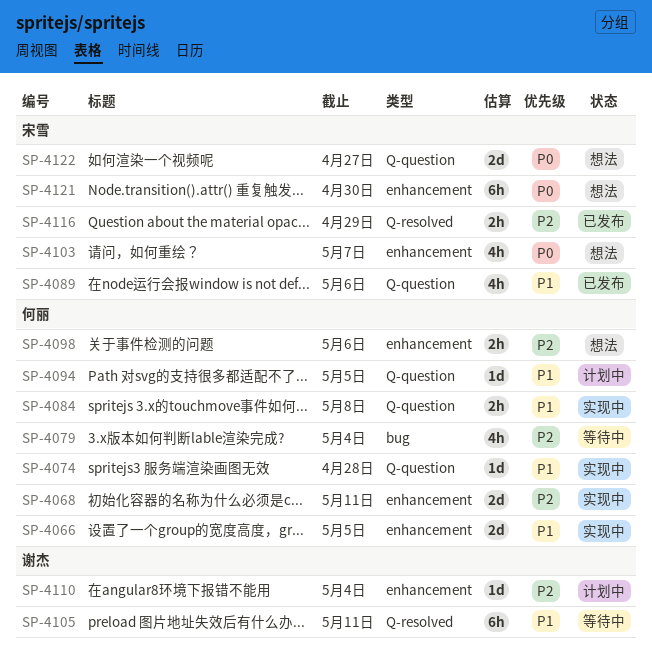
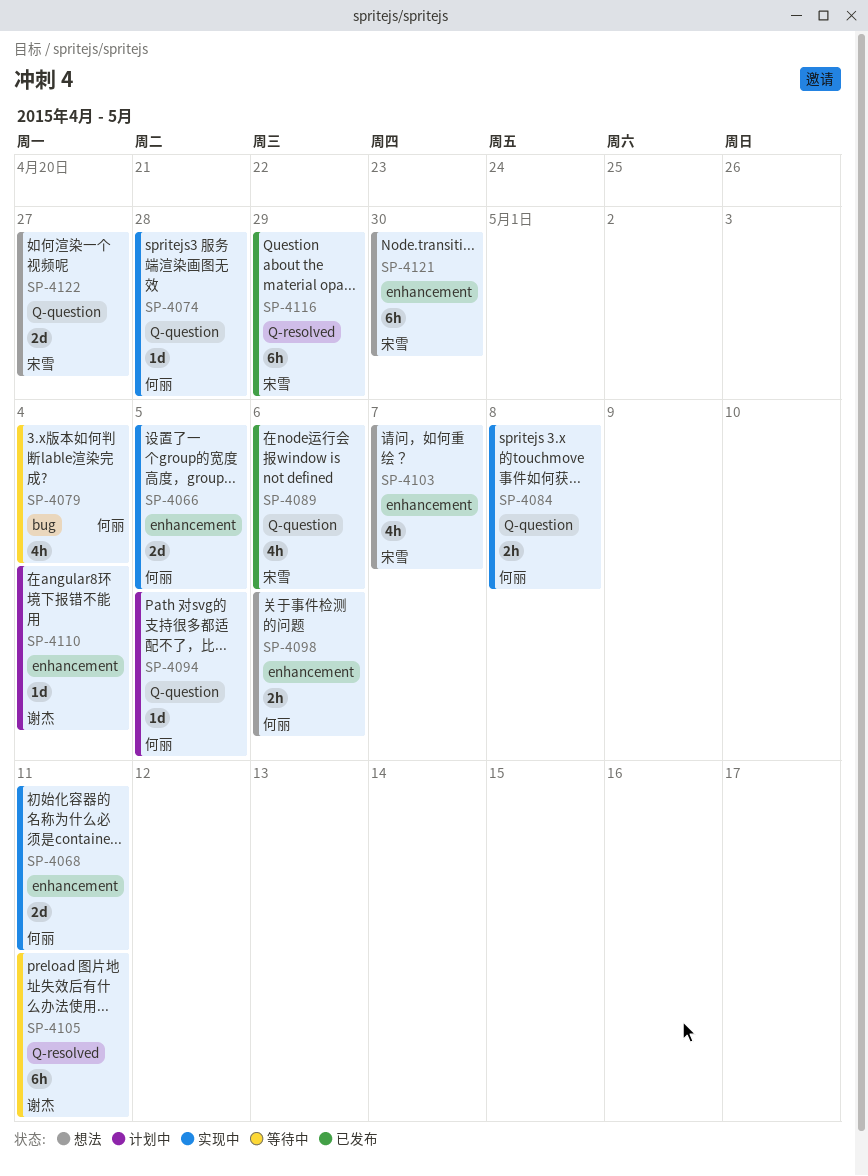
SP-4116, estimate: 2h -> 6h

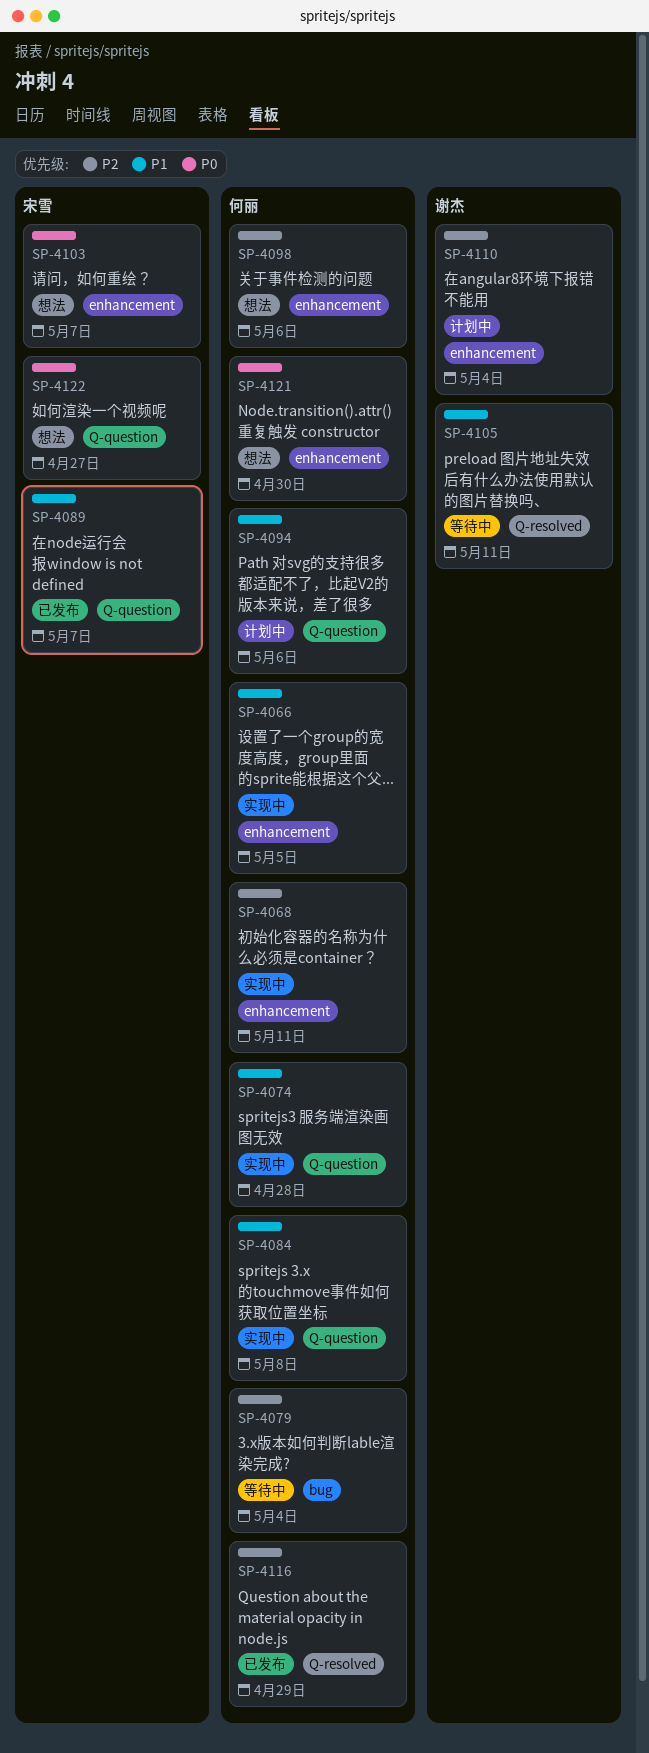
SP-4089, due: May 6 -> May 7
SP-4094, due: May 5 -> May 6
SP-4116, owner: 宋雪 -> 何丽
SP-4121, owner: 宋雪 -> 何丽

